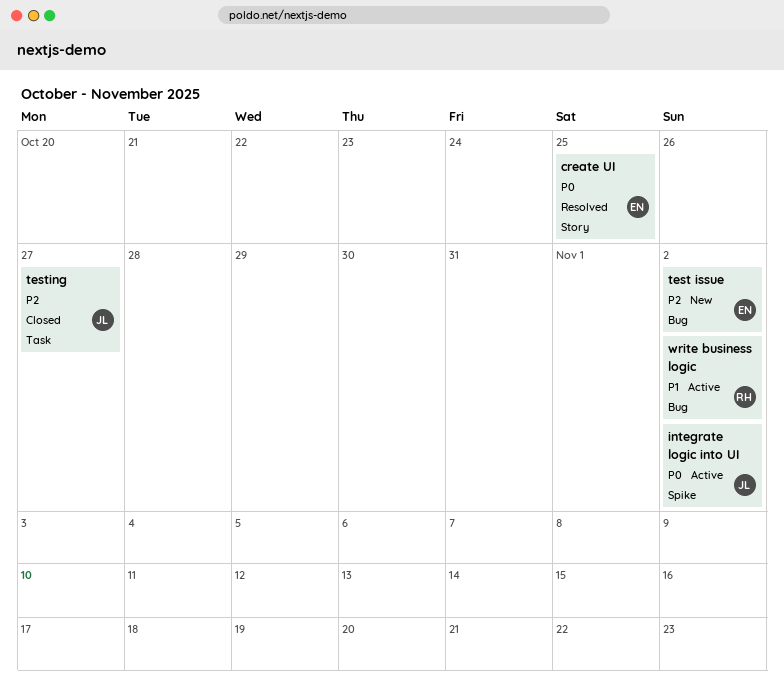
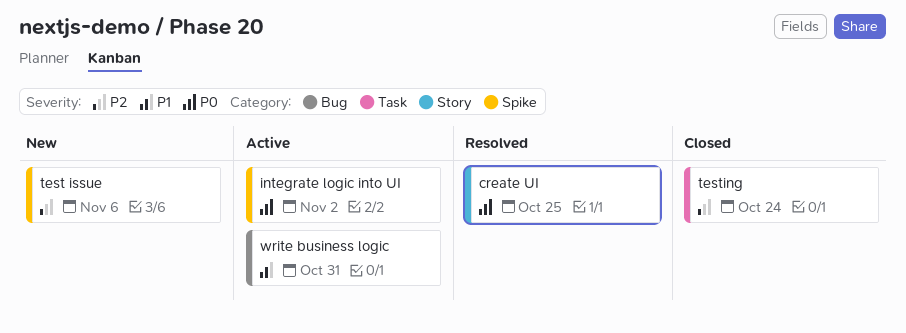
test issue, label: Bug -> Spike
test issue, due: Nov 2 -> Nov 6
testing, due: Oct 27 -> Oct 24
write business logic, due: Nov 2 -> Oct 31

